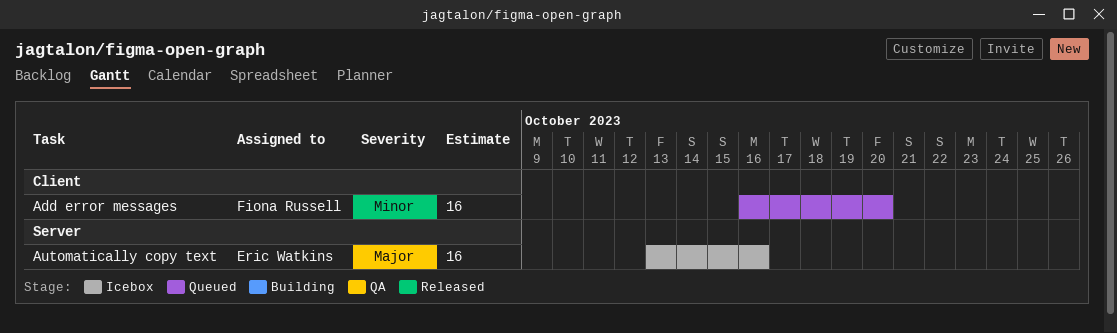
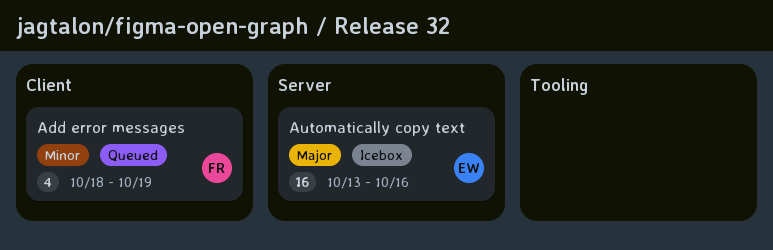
Add error messages, estimate: 16 -> 4
Add error messages, start: Oct 16 -> Oct 18
Add error messages, due: Oct 20 -> Oct 19

